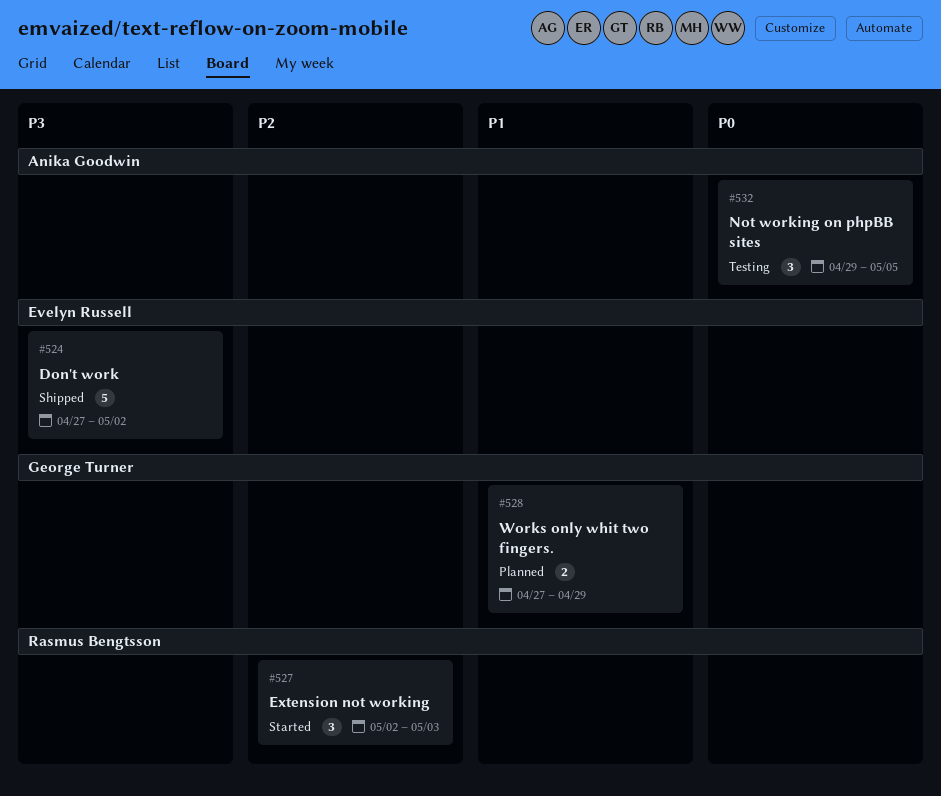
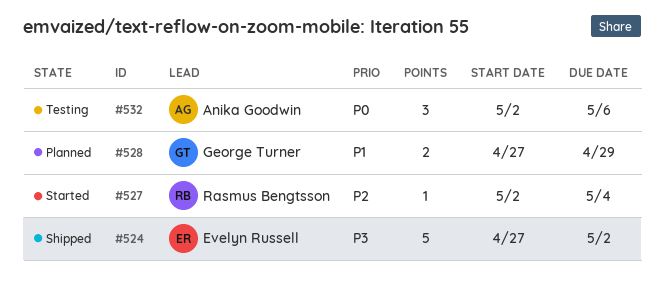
#527, estimate: 3 -> 1
#527, due: May 3 -> May 4
#532, start: Apr 29 -> May 2
#532, due: May 5 -> May 6

